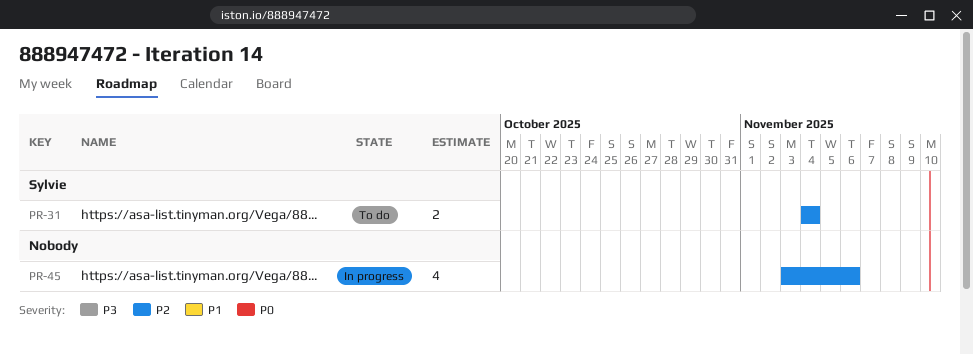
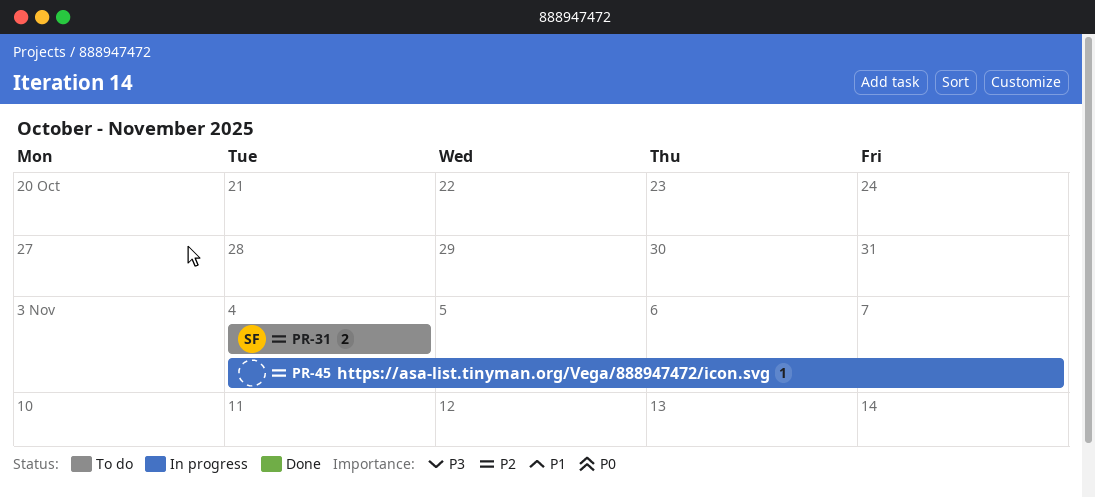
PR-45, estimate: 4 -> 1
PR-45, start: Nov 3 -> Nov 4
PR-45, due: Nov 6 -> Nov 7

